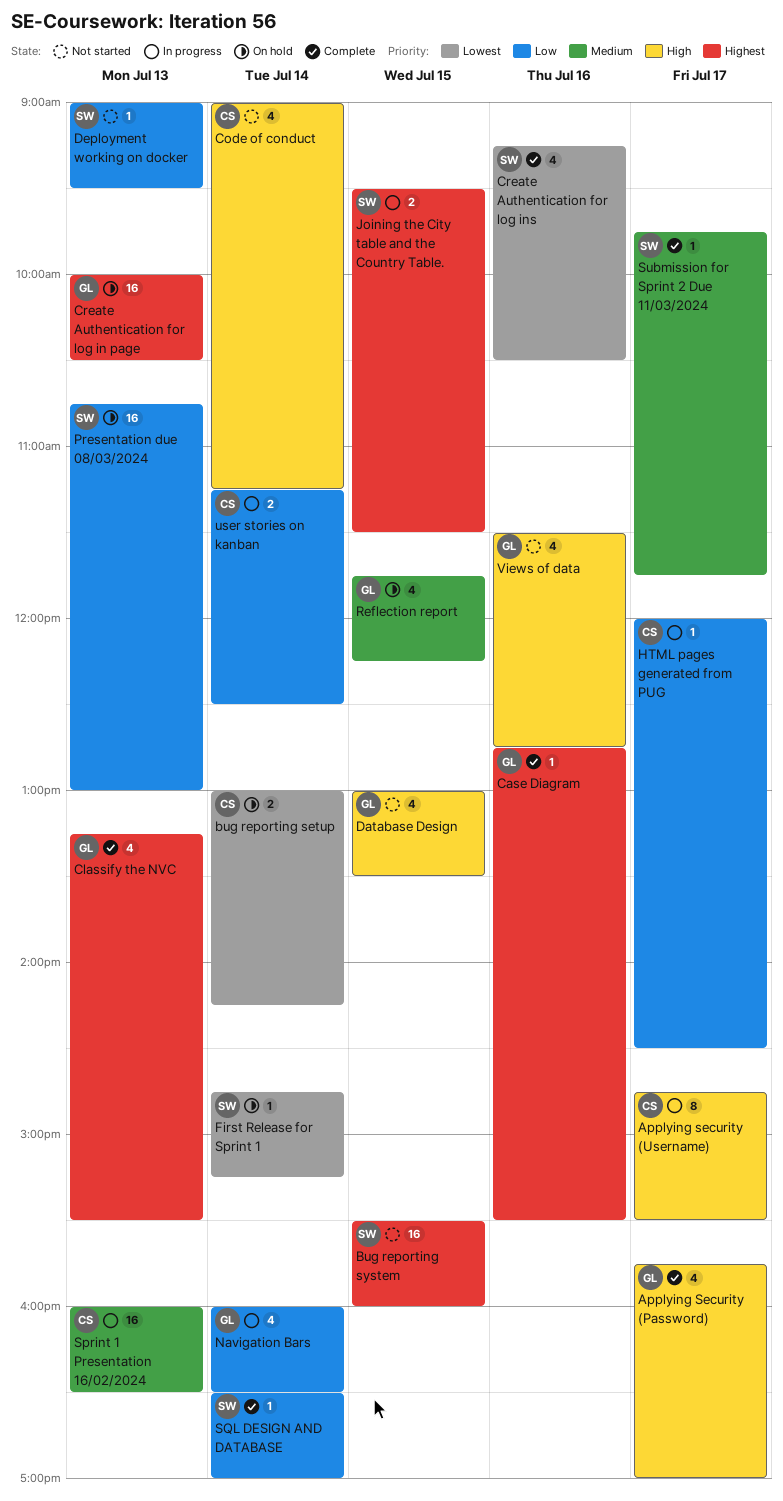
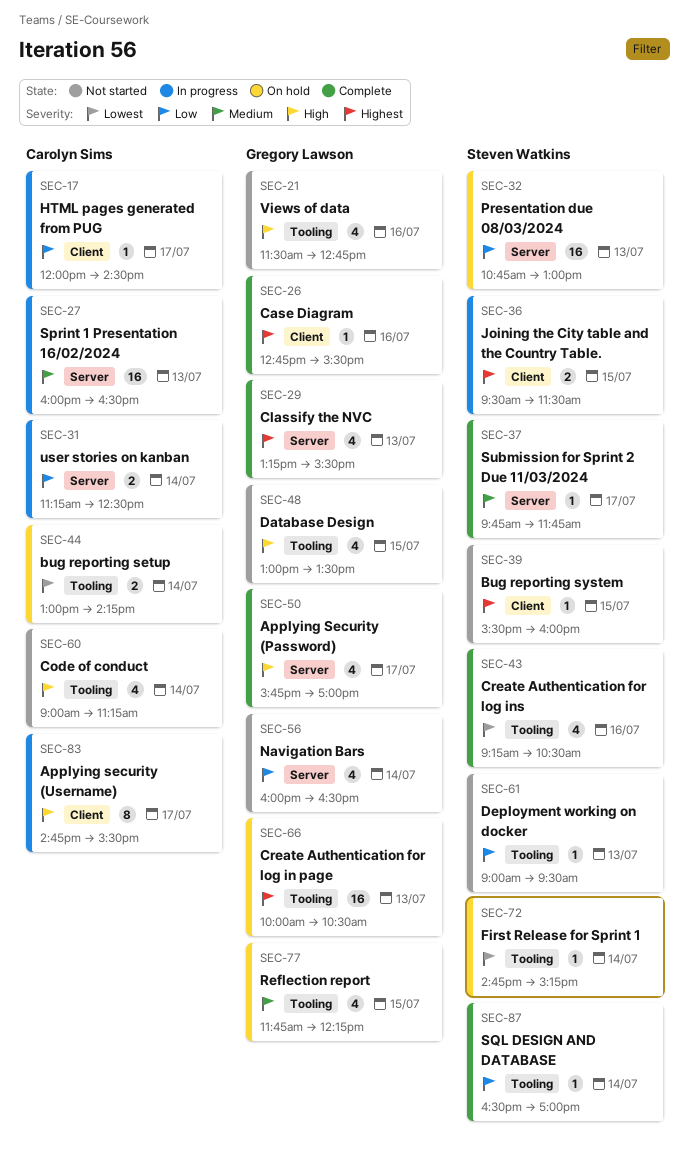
Bug reporting system, estimate: 16 -> 1
Navigation Bars, status: In progress -> Not started

